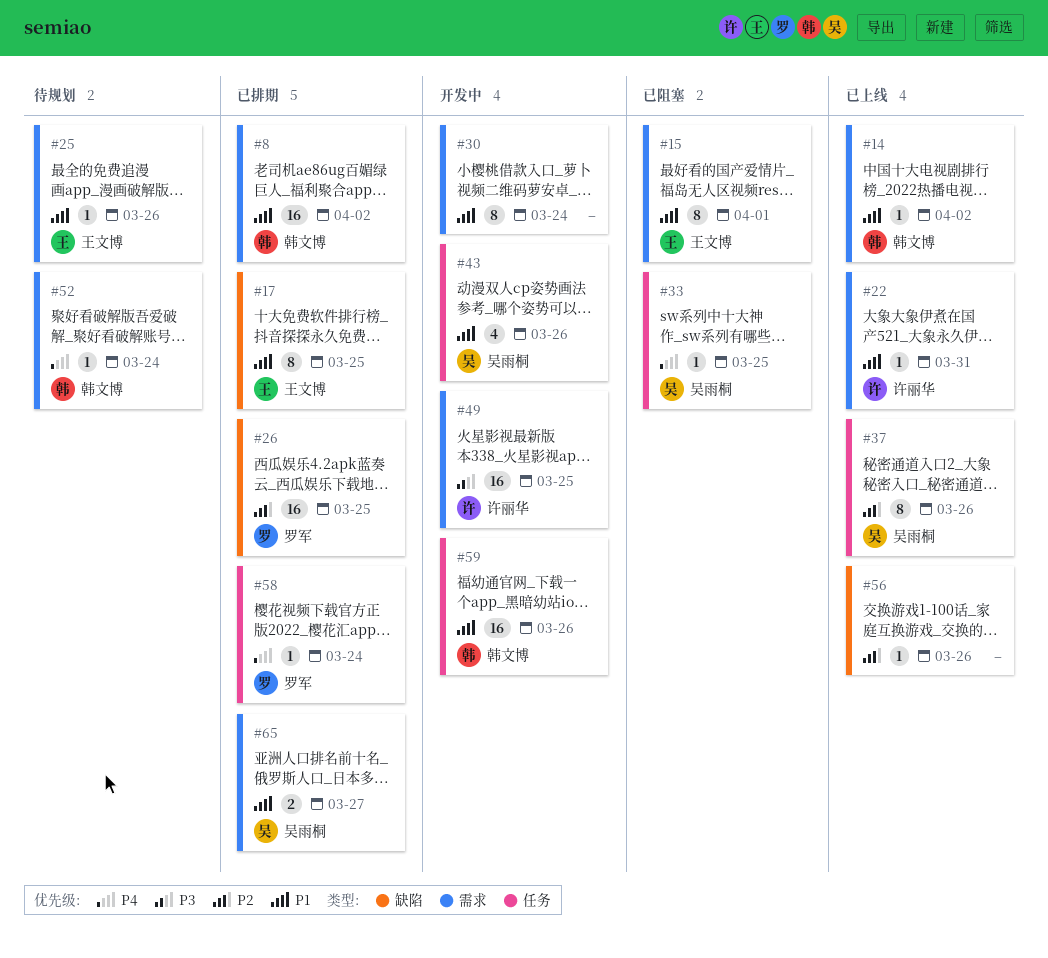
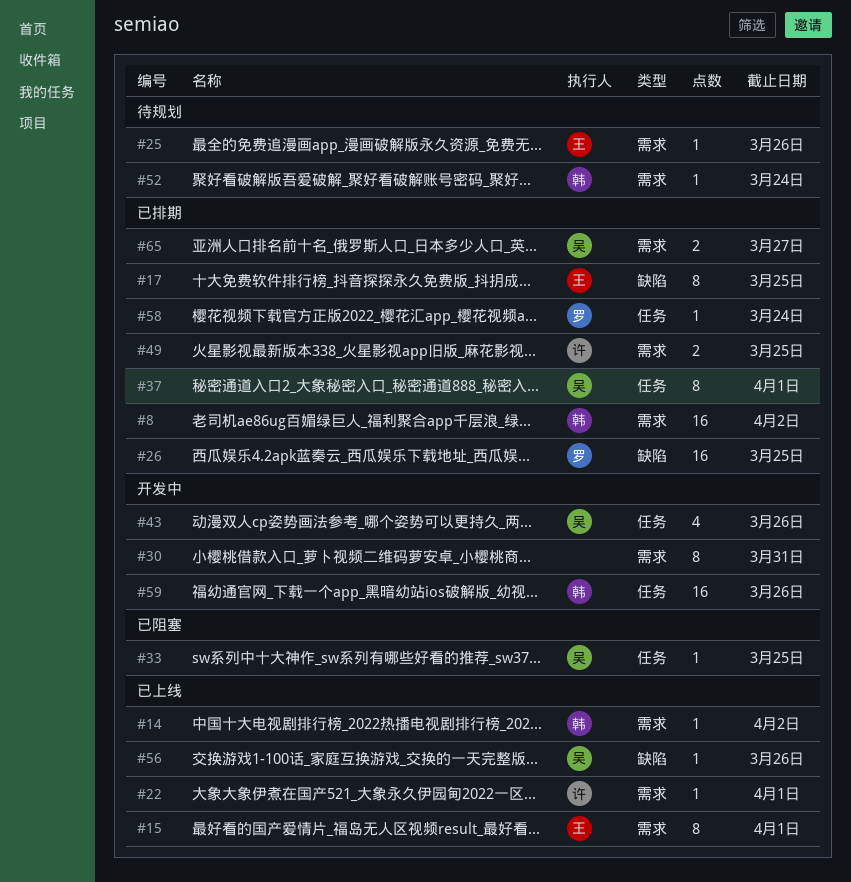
#15, status: 已阻塞 -> 已上线
#22, due: Mar 31 -> Apr 1
#30, due: Mar 24 -> Mar 31
#37, status: 已上线 -> 已排期
#37, due: Mar 26 -> Apr 1
#49, status: 开发中 -> 已排期
#49, estimate: 16 -> 2
#56, owner: none -> 吴雨桐

